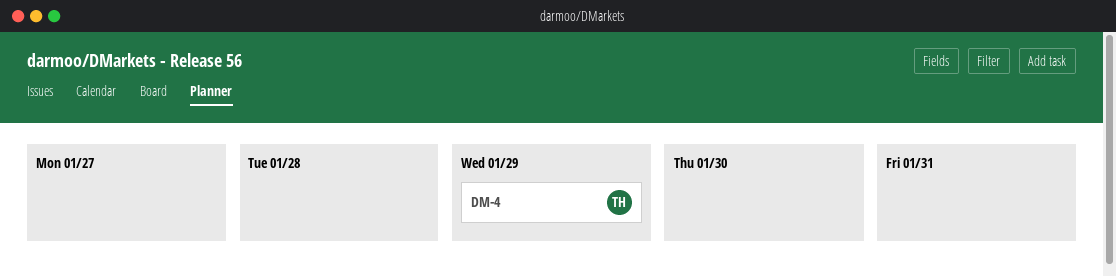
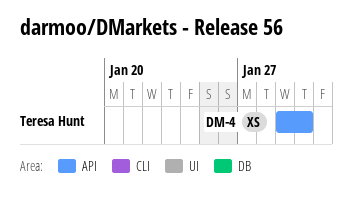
DM-4, due: Jan 29 -> Jan 30

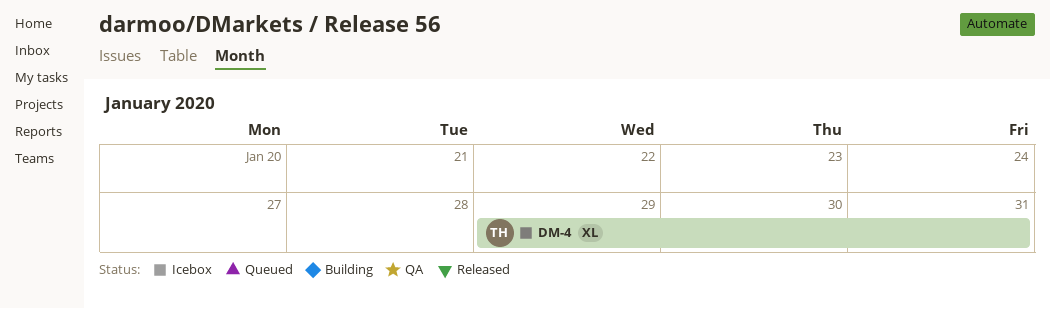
DM-4, estimate: XS -> XL
DM-4, due: Jan 30 -> Jan 31

